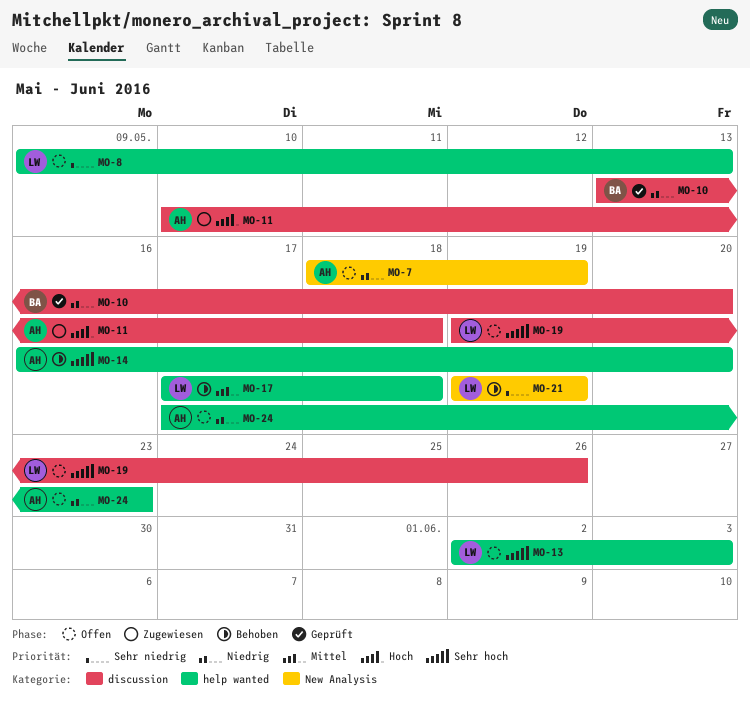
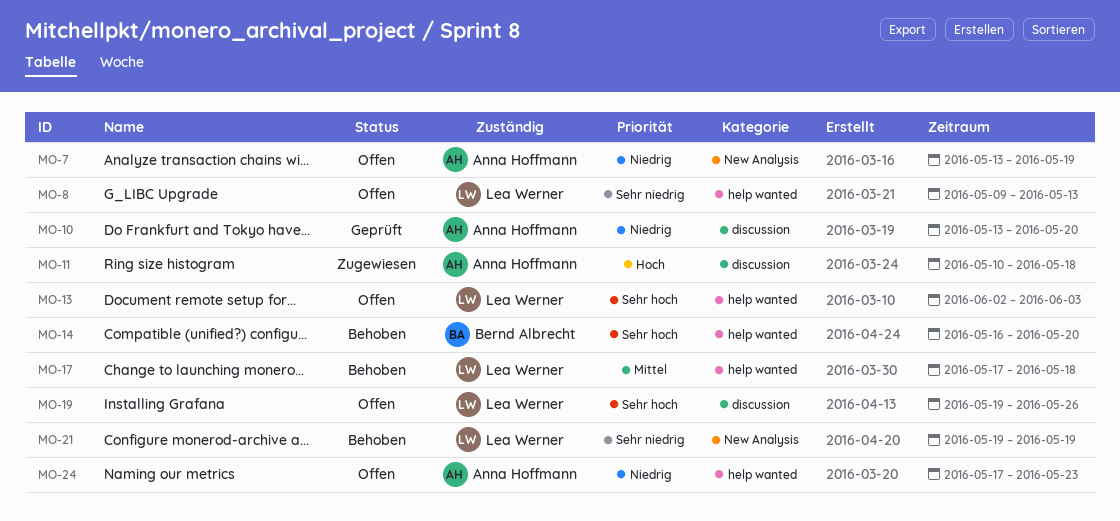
MO-7, start: May 18 -> May 13
MO-10, owner: Bernd Albrecht -> Anna Hoffmann
MO-14, owner: Anna Hoffmann -> Bernd Albrecht

